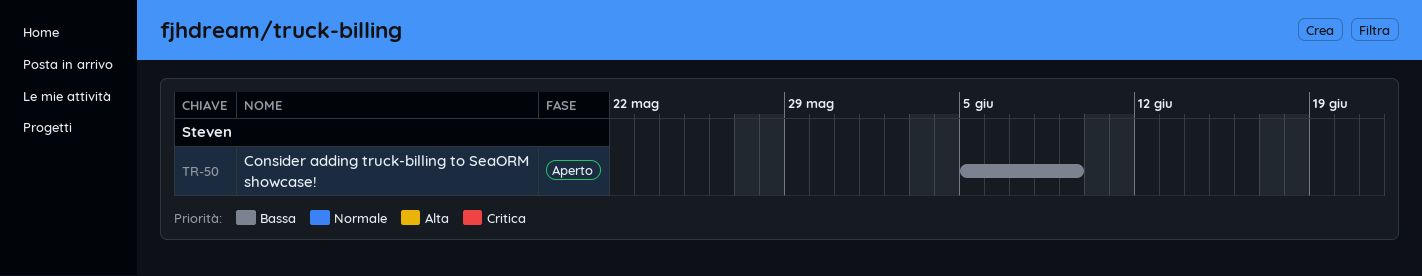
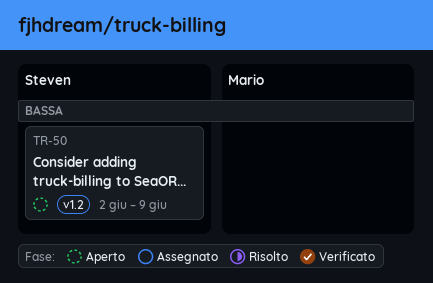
TR-50, start: Jun 5 -> Jun 2

